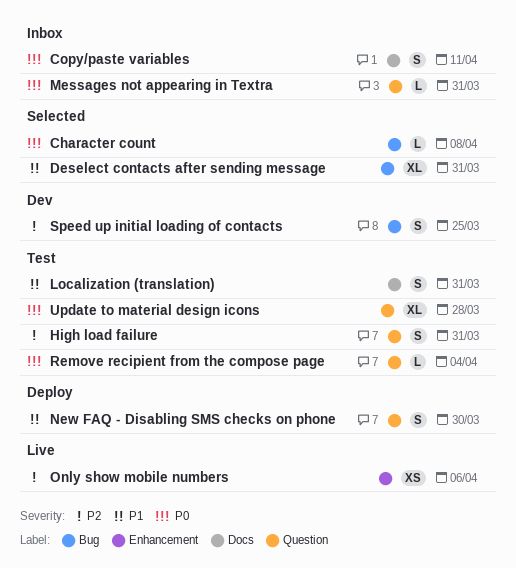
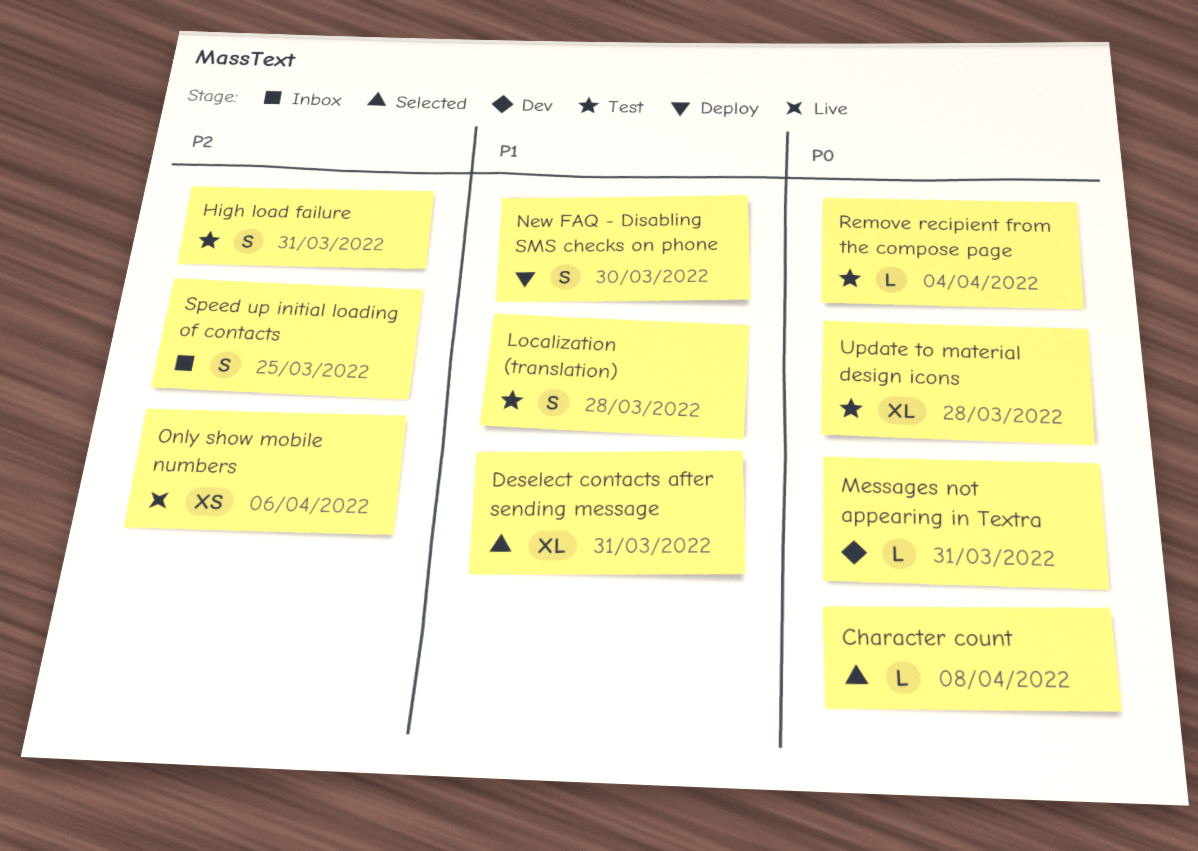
Copy/paste variables: present -> none
Localization (translation), due: Mar 31 -> Mar 28
Messages not appearing in Textra, status: Inbox -> Dev
Speed up initial loading of contacts, status: Dev -> Inbox

